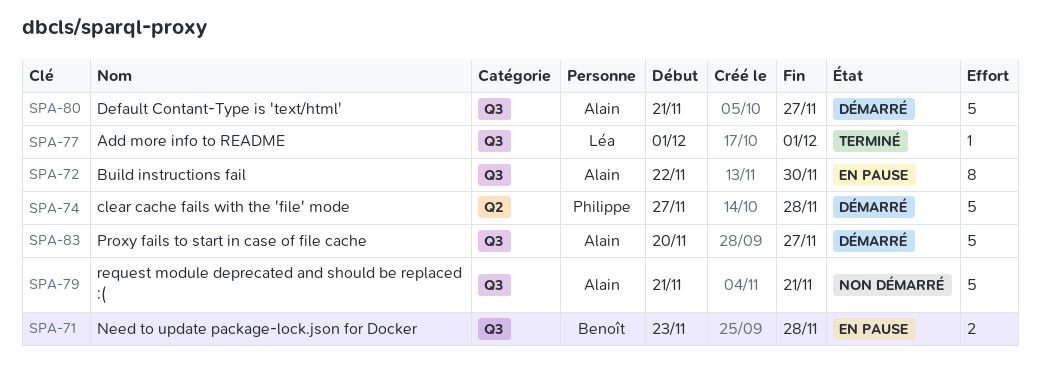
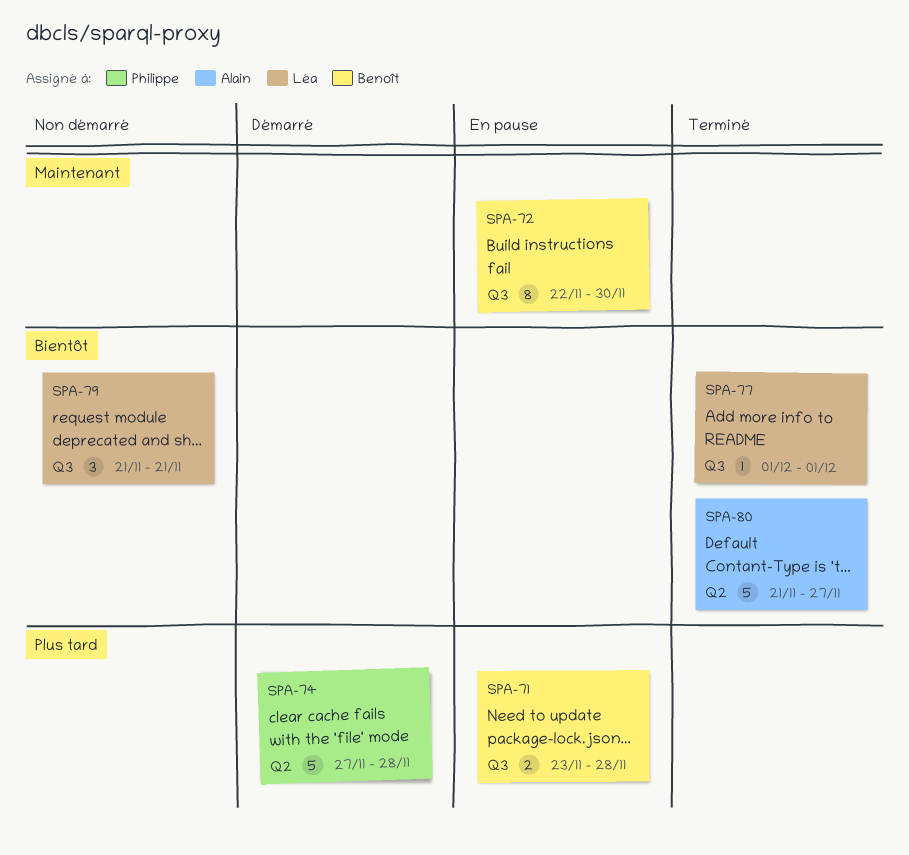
SPA-72, owner: Alain -> Benoît
SPA-79, owner: Alain -> Léa
SPA-79, estimate: 5 -> 3
SPA-80, status: Démarré -> Terminé
SPA-80, label: Q3 -> Q2
SPA-83: present -> none

